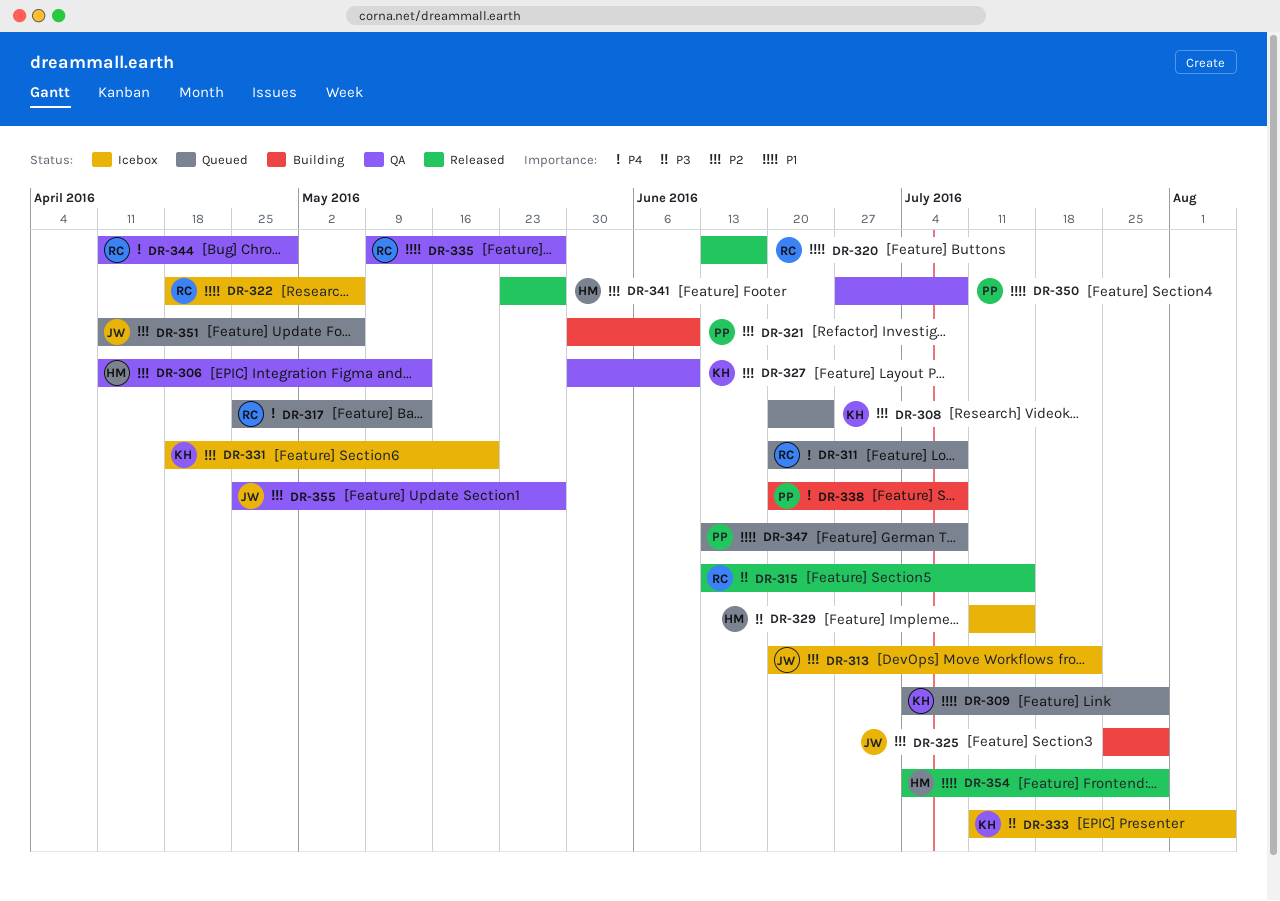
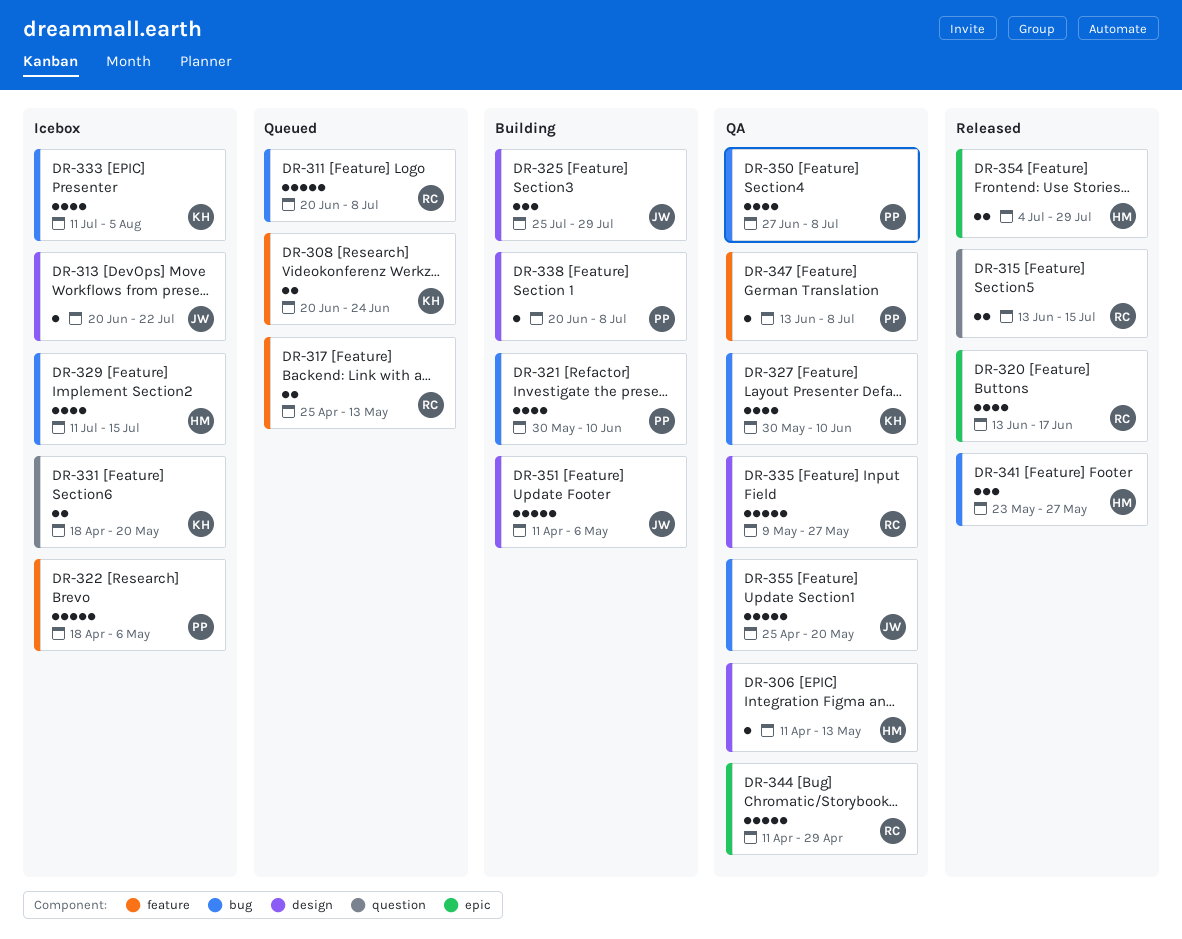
DR-309: present -> none
DR-322, owner: RC -> PP
DR-347, status: Queued -> QA
DR-351, status: Queued -> Building
DR-355, due: May 27 -> May 20

